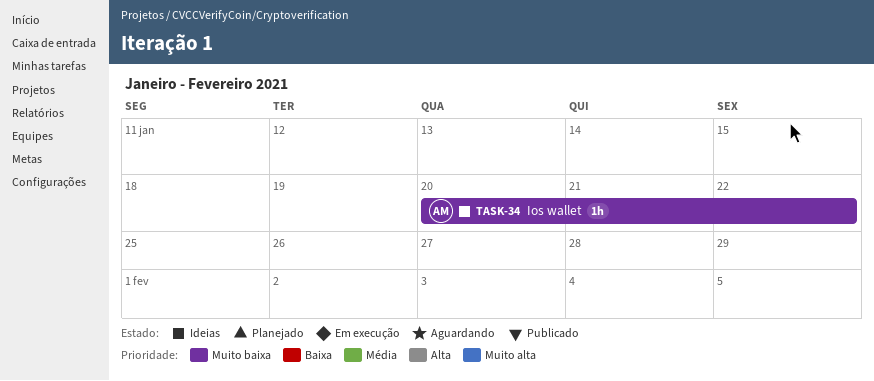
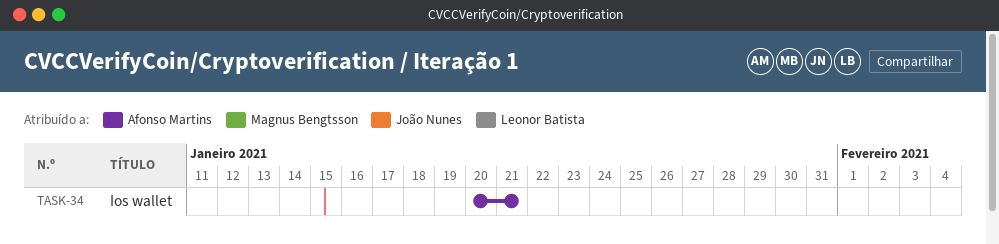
TASK-34, due: Jan 22 -> Jan 21

